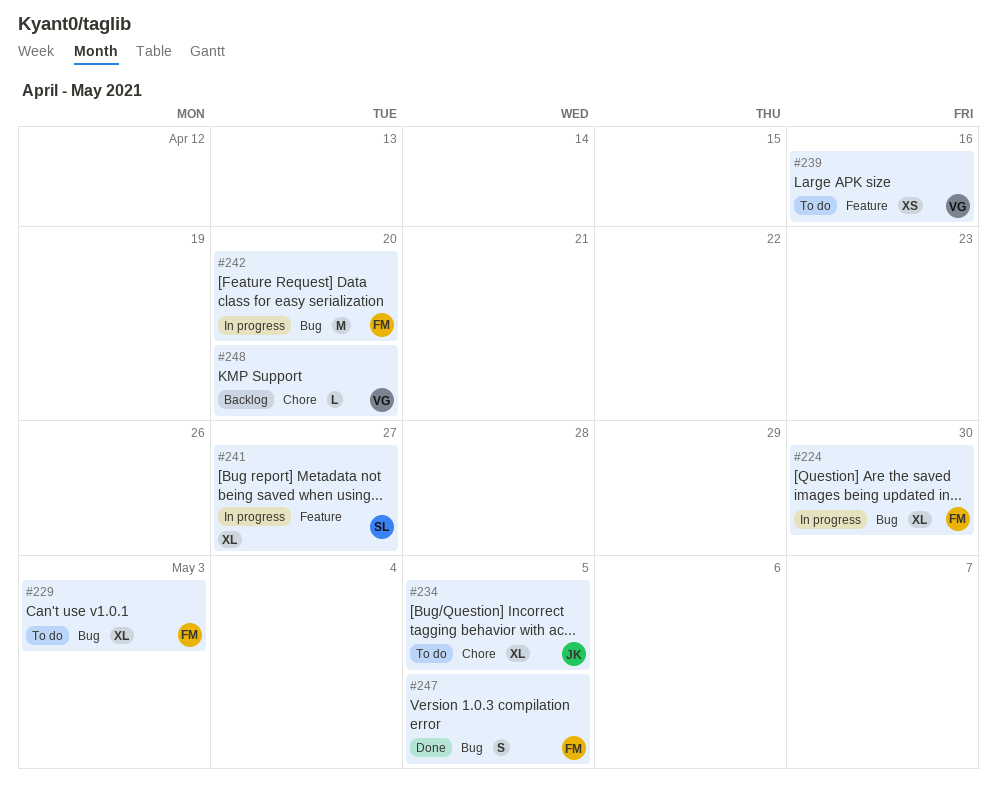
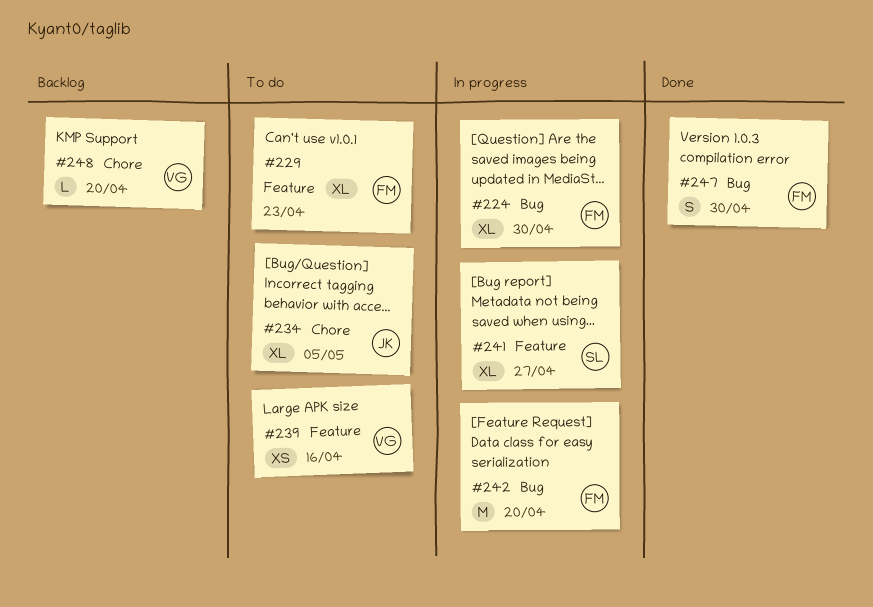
#229, label: Bug -> Feature
#229, due: May 3 -> Apr 23
#247, due: May 5 -> Apr 30

